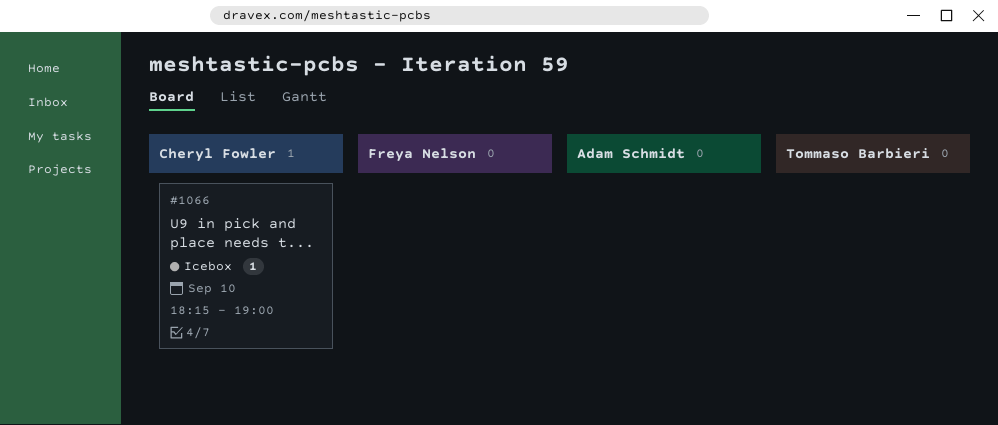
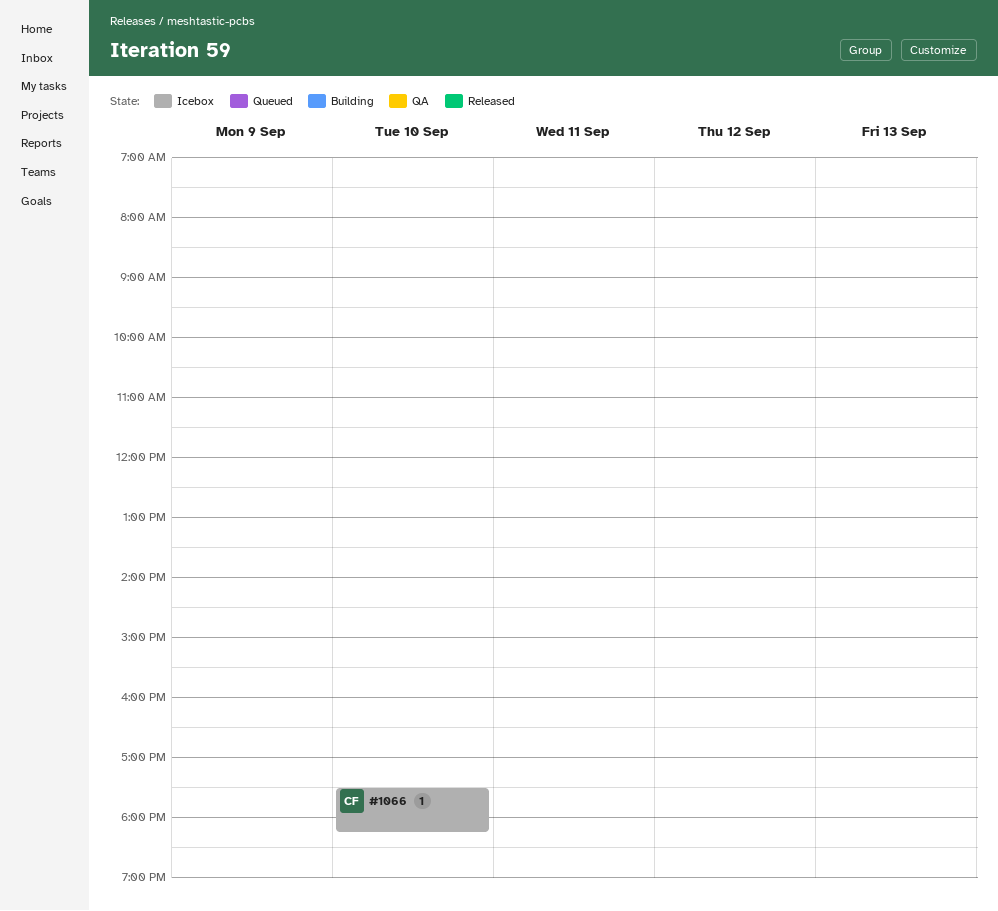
#1066, begins: 18:15 -> 17:30
#1066, ends: 19:00 -> 18:15

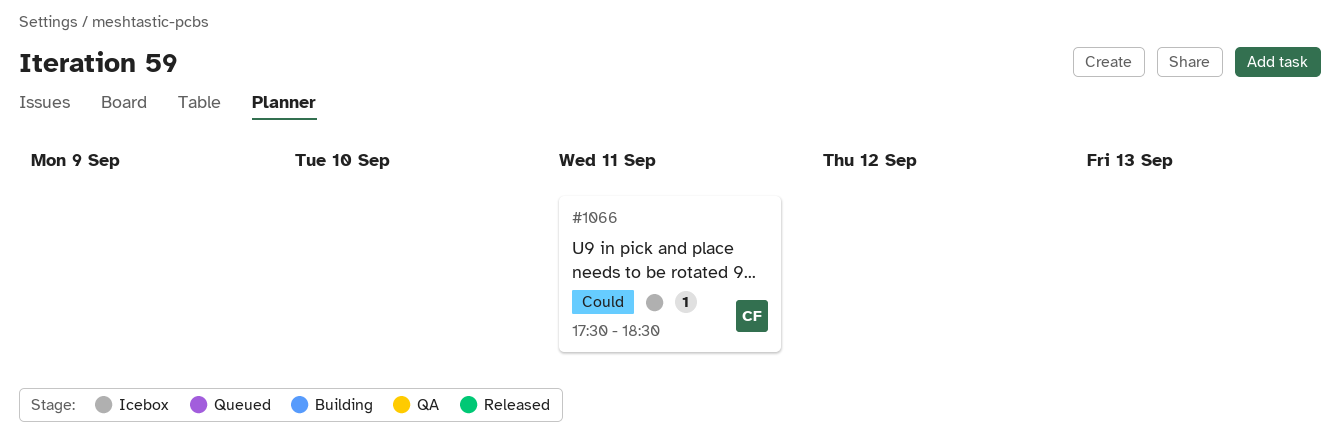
#1066, day: Sep 10 -> Sep 11
#1066, ends: 18:15 -> 18:30

